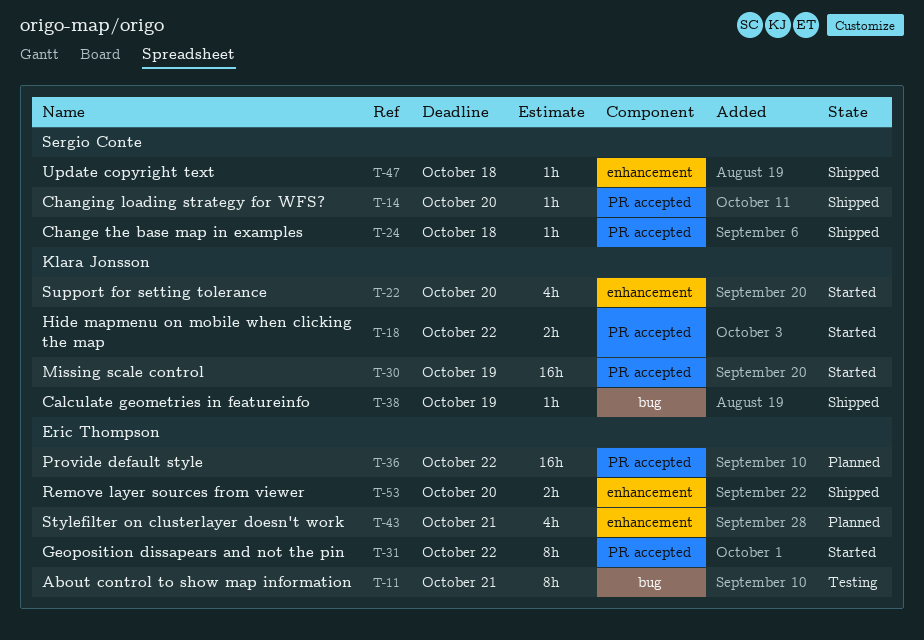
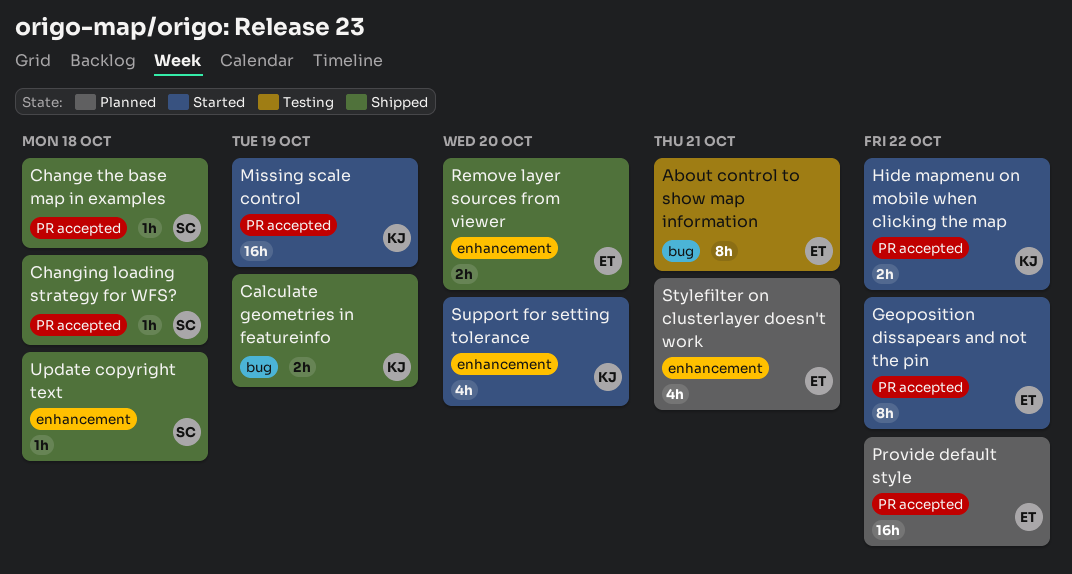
Calculate geometries in featureinfo, estimate: 1h -> 2h
Changing loading strategy for WFS?, due: Oct 20 -> Oct 18

